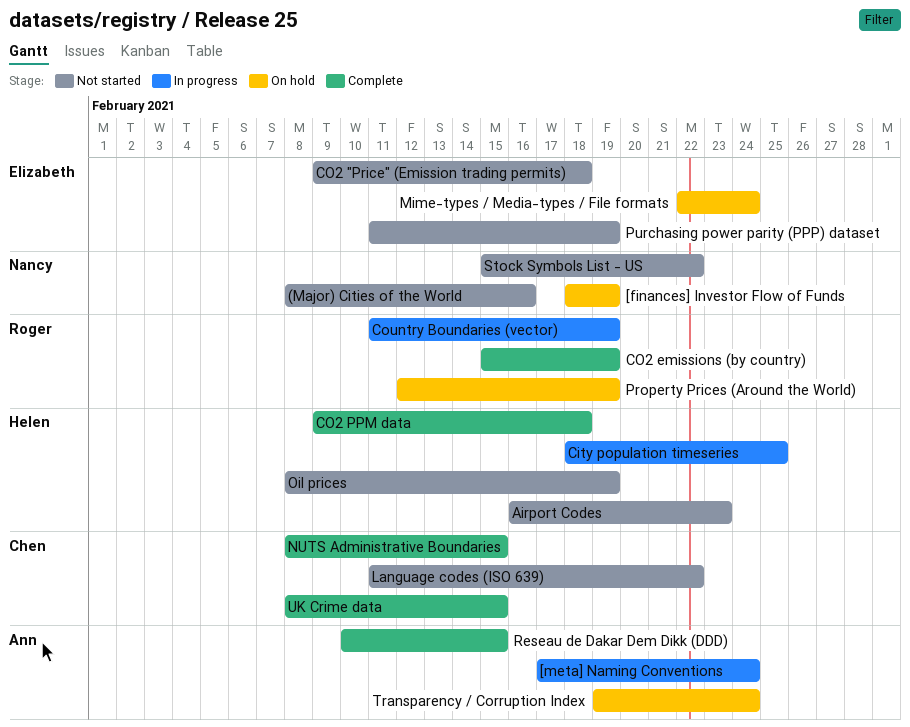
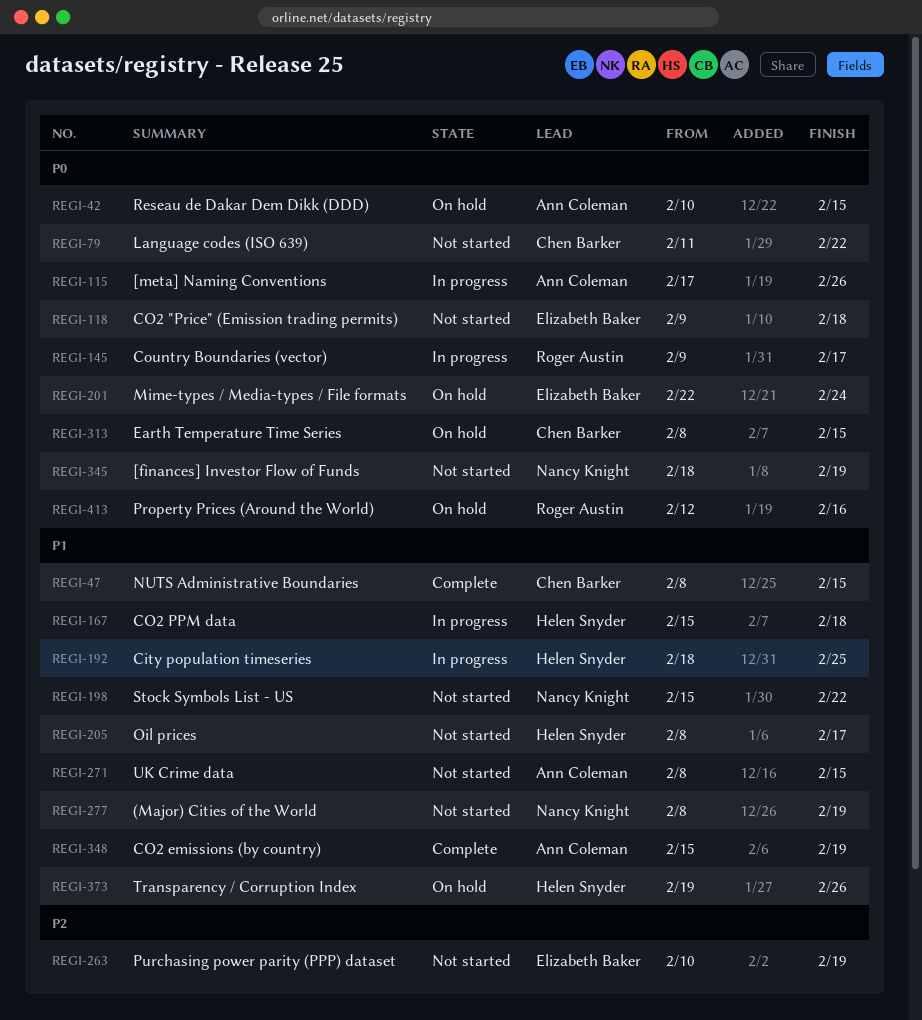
(Major) Cities of the World, due: Feb 16 -> Feb 19
[finances] Investor Flow of Funds, status: On hold -> Not started
[meta] Naming Conventions, due: Feb 24 -> Feb 26
Airport Codes: present -> none
CO2 emissions (by country), owner: Roger Austin -> Ann Coleman
CO2 PPM data, status: Complete -> In progress
CO2 PPM data, start: Feb 9 -> Feb 15
Country Boundaries (vector), start: Feb 11 -> Feb 9
Country Boundaries (vector), due: Feb 19 -> Feb 17
Earth Temperature Time Series: none -> present
Oil prices, due: Feb 19 -> Feb 17
Property Prices (Around the World), due: Feb 19 -> Feb 16
Purchasing power parity (PPP) dataset, start: Feb 11 -> Feb 10
Reseau de Dakar Dem Dikk (DDD), status: Complete -> On hold
Transparency / Corruption Index, owner: Ann Coleman -> Helen Snyder
Transparency / Corruption Index, due: Feb 24 -> Feb 26
UK Crime data, status: Complete -> Not started
UK Crime data, owner: Chen Barker -> Ann Coleman

